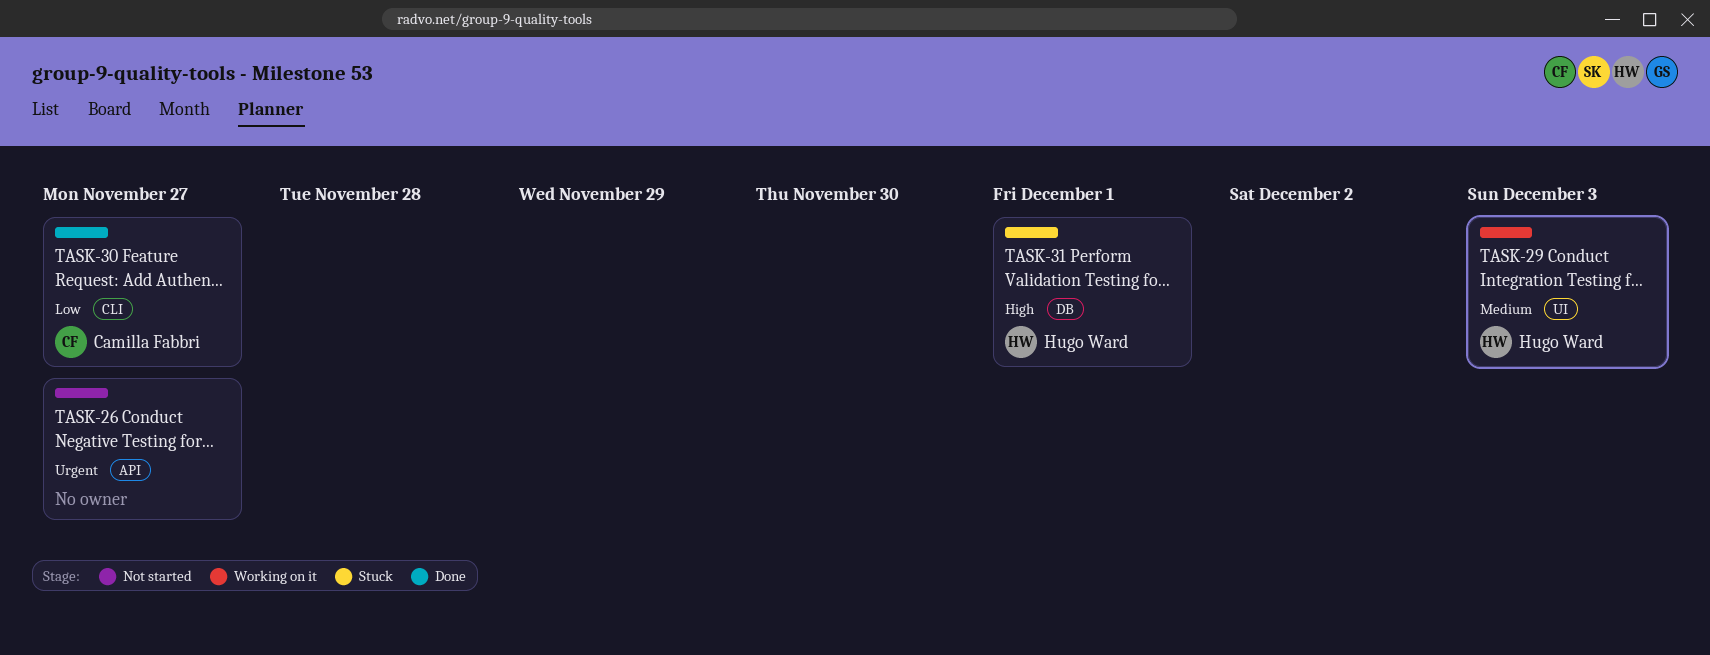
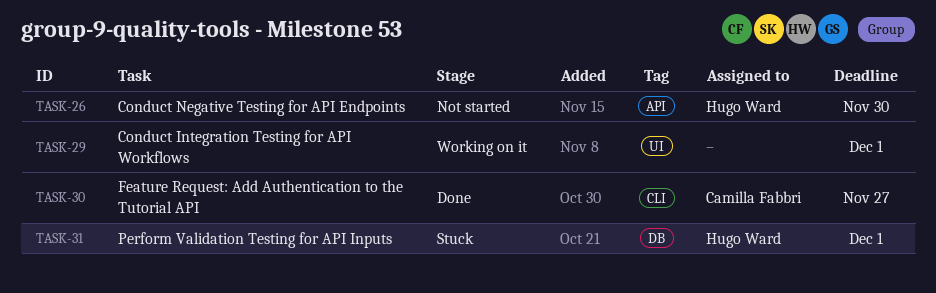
TASK-26, owner: none -> Hugo Ward
TASK-26, due: Nov 27 -> Nov 30
TASK-29, owner: Hugo Ward -> none
TASK-29, due: Dec 3 -> Dec 1

